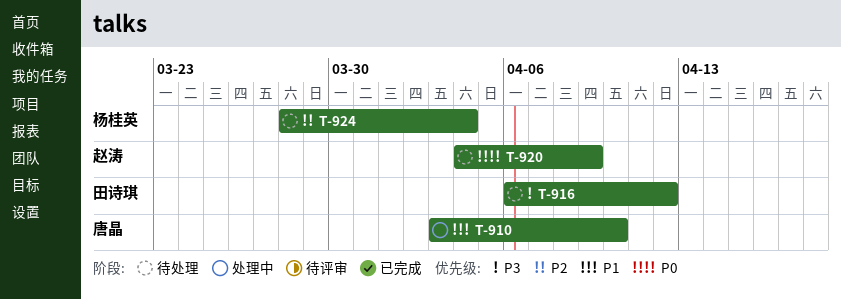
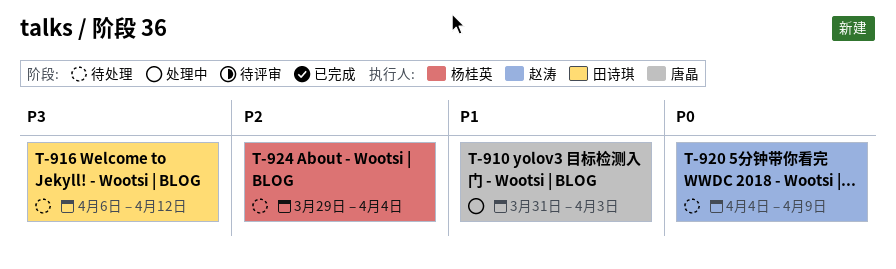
T-910, start: Apr 3 -> Mar 31
T-910, due: Apr 10 -> Apr 3
T-924, start: Mar 28 -> Mar 29

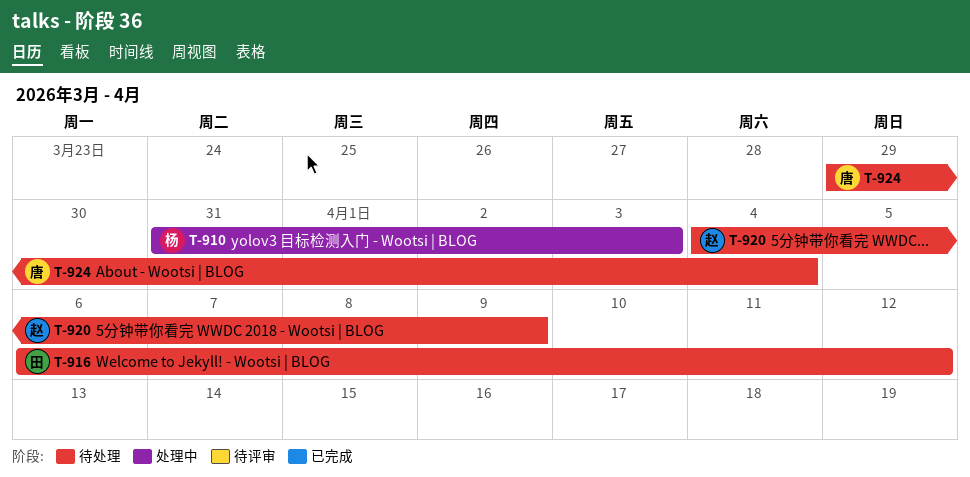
T-910, owner: 唐晶 -> 杨桂英
T-924, owner: 杨桂英 -> 唐晶

